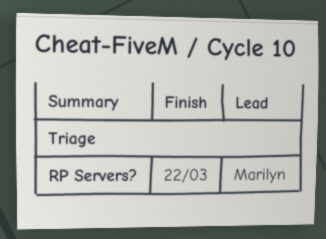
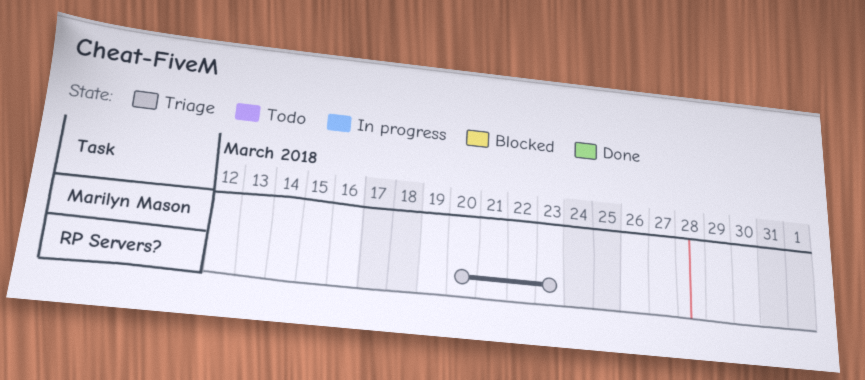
RP Servers?, due: Mar 22 -> Mar 23

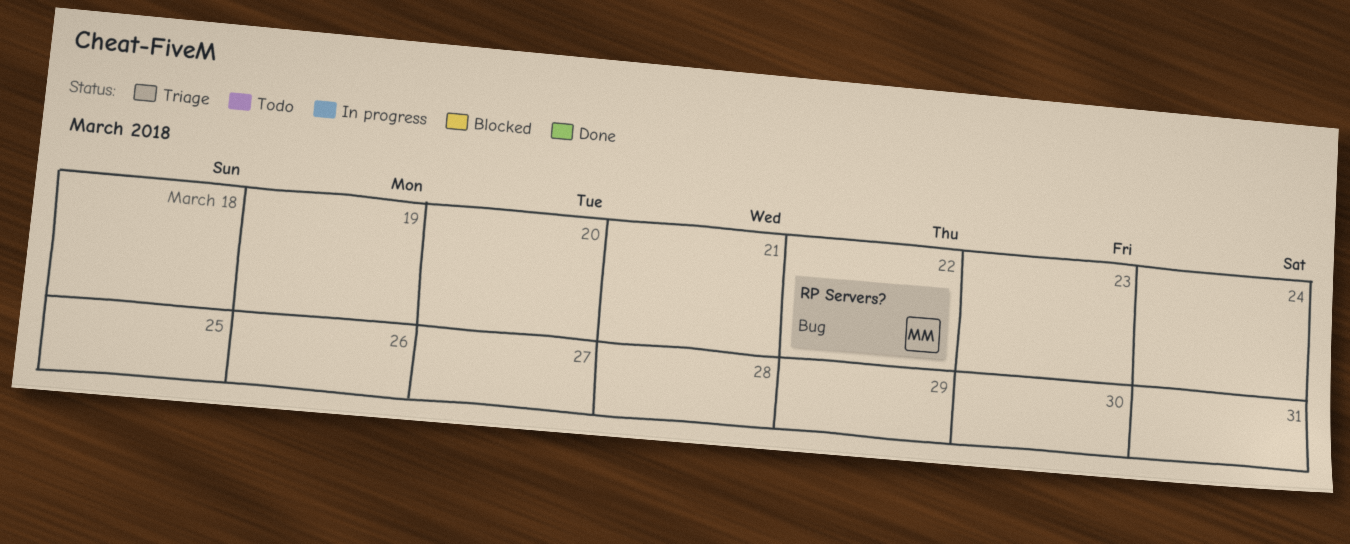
RP Servers?, due: Mar 23 -> Mar 22

